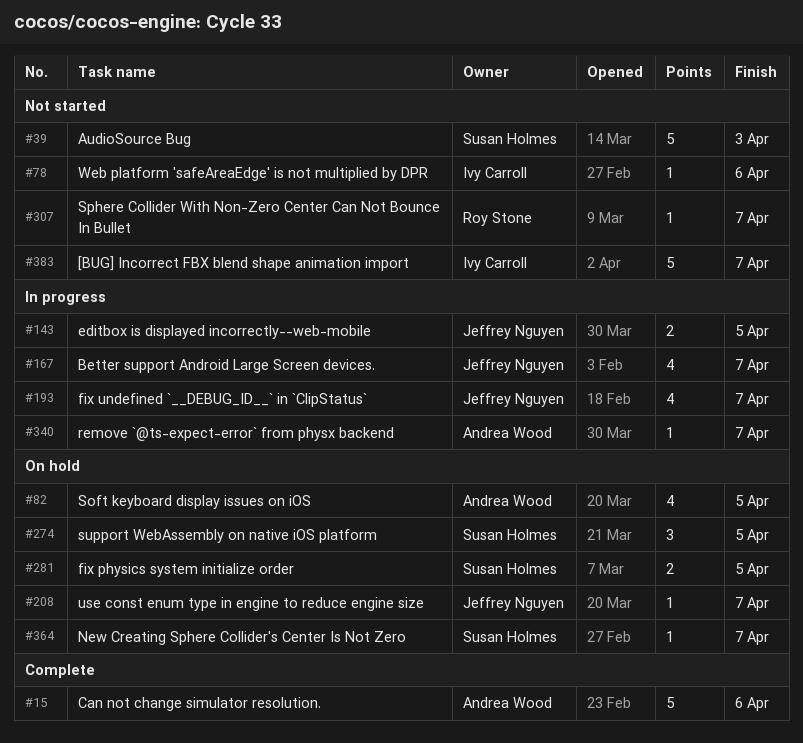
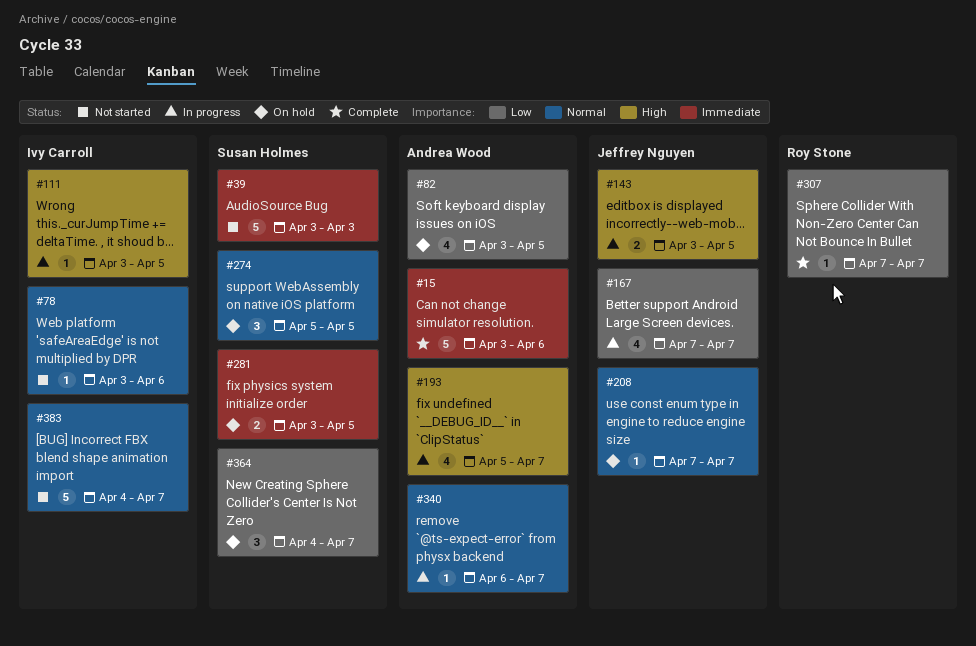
#111: none -> present
#193, owner: Jeffrey Nguyen -> Andrea Wood
#307, status: Not started -> Complete
#364, estimate: 1 -> 3

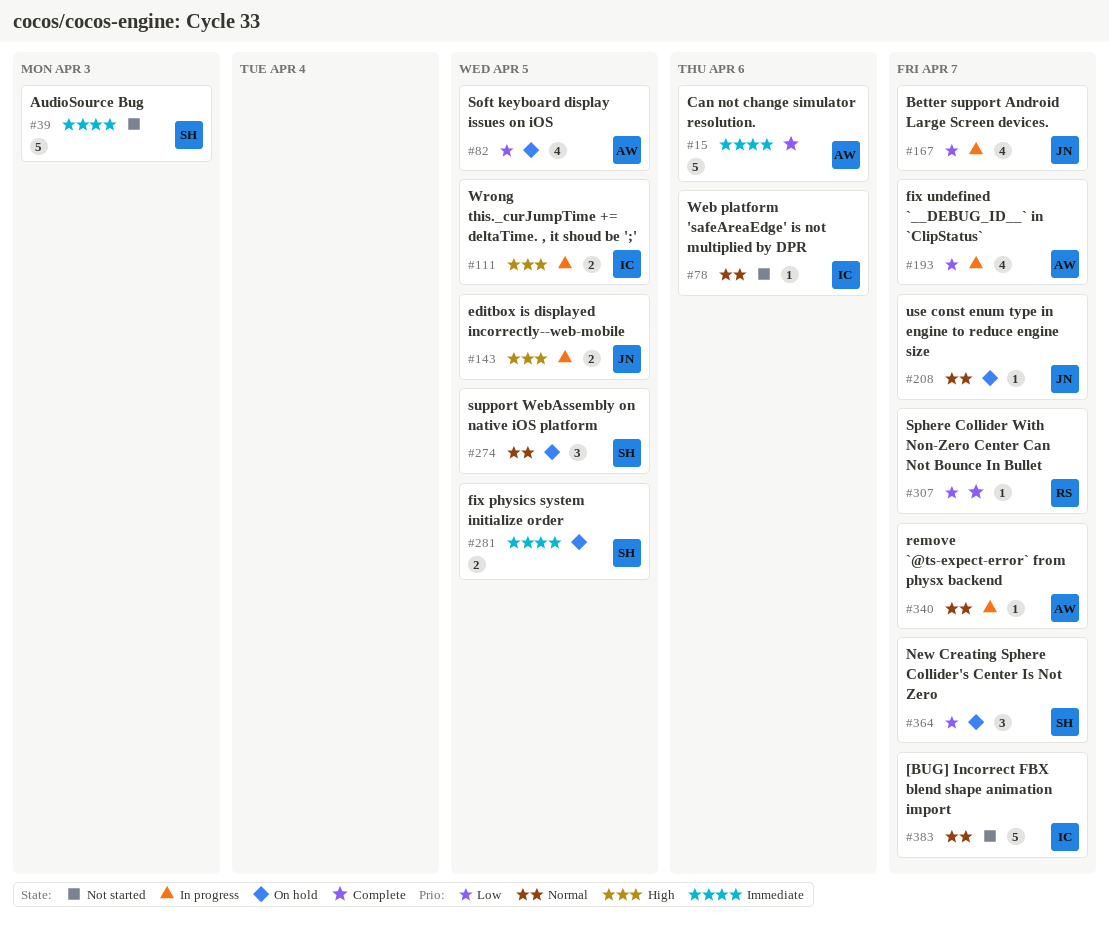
#111, estimate: 1 -> 2
#193, priority: High -> Low

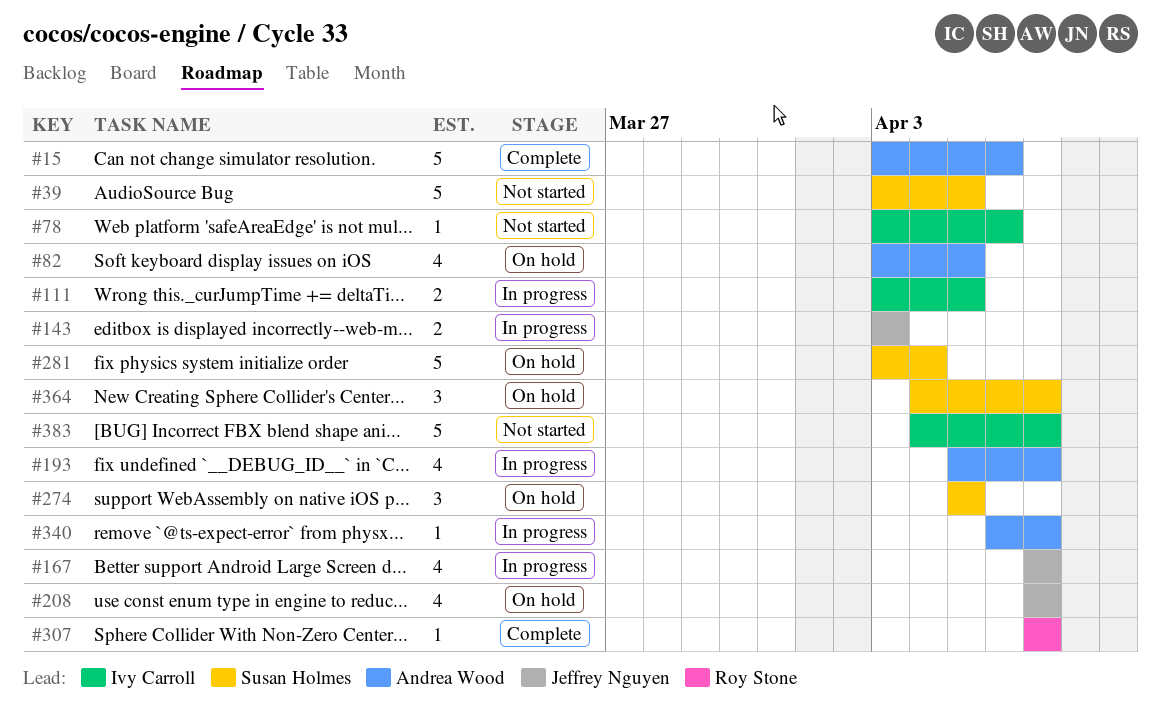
#39, due: Apr 3 -> Apr 5
#143, due: Apr 5 -> Apr 3
#208, estimate: 1 -> 4
#281, estimate: 2 -> 5
#281, due: Apr 5 -> Apr 4

